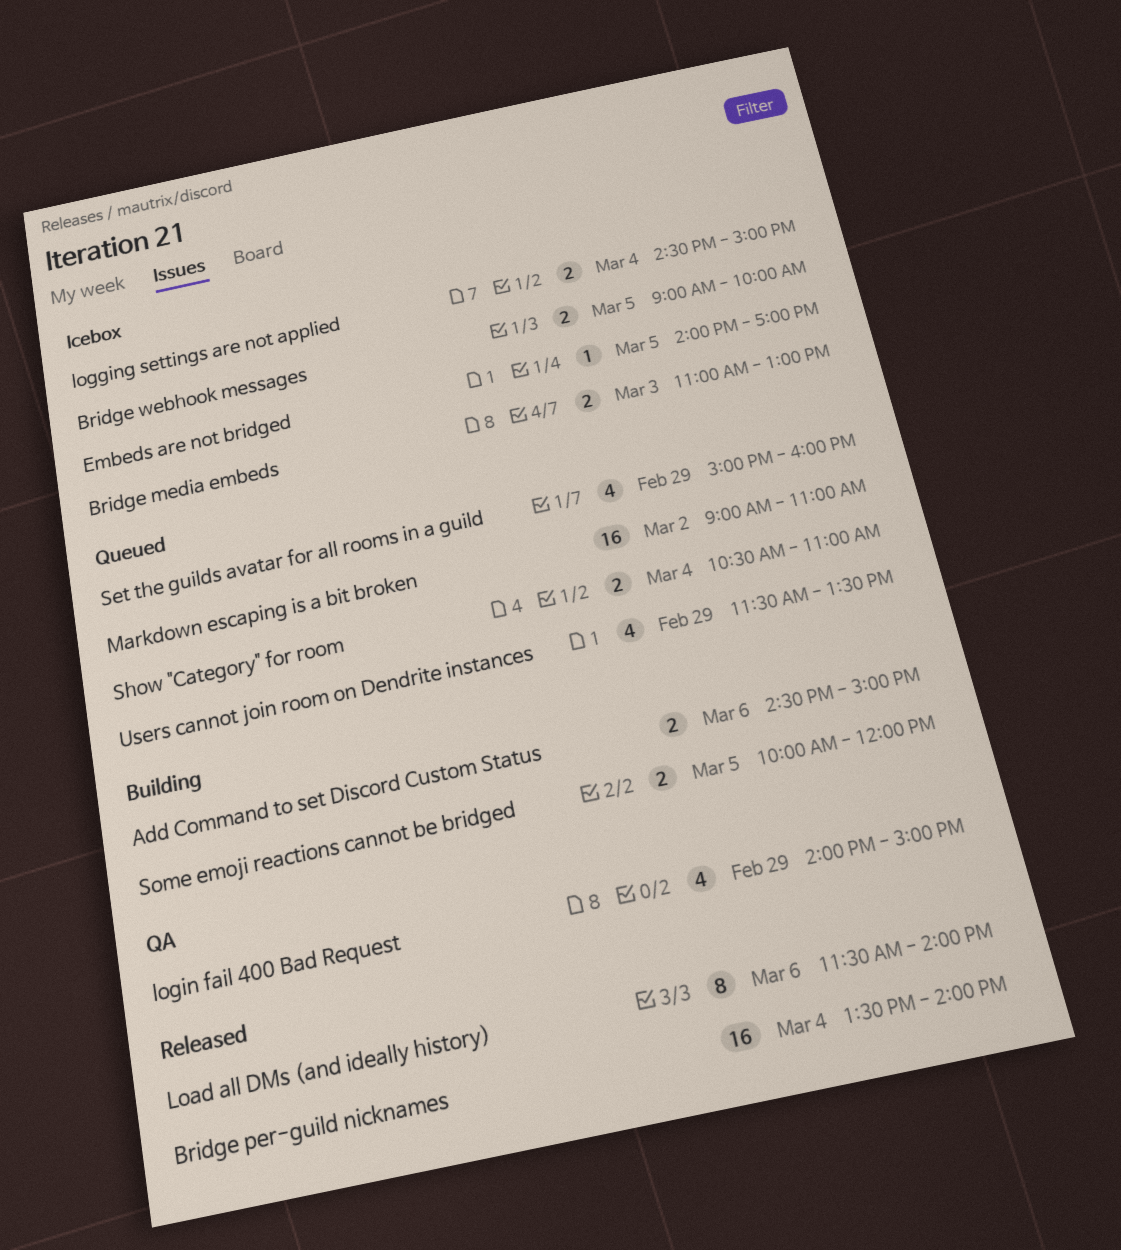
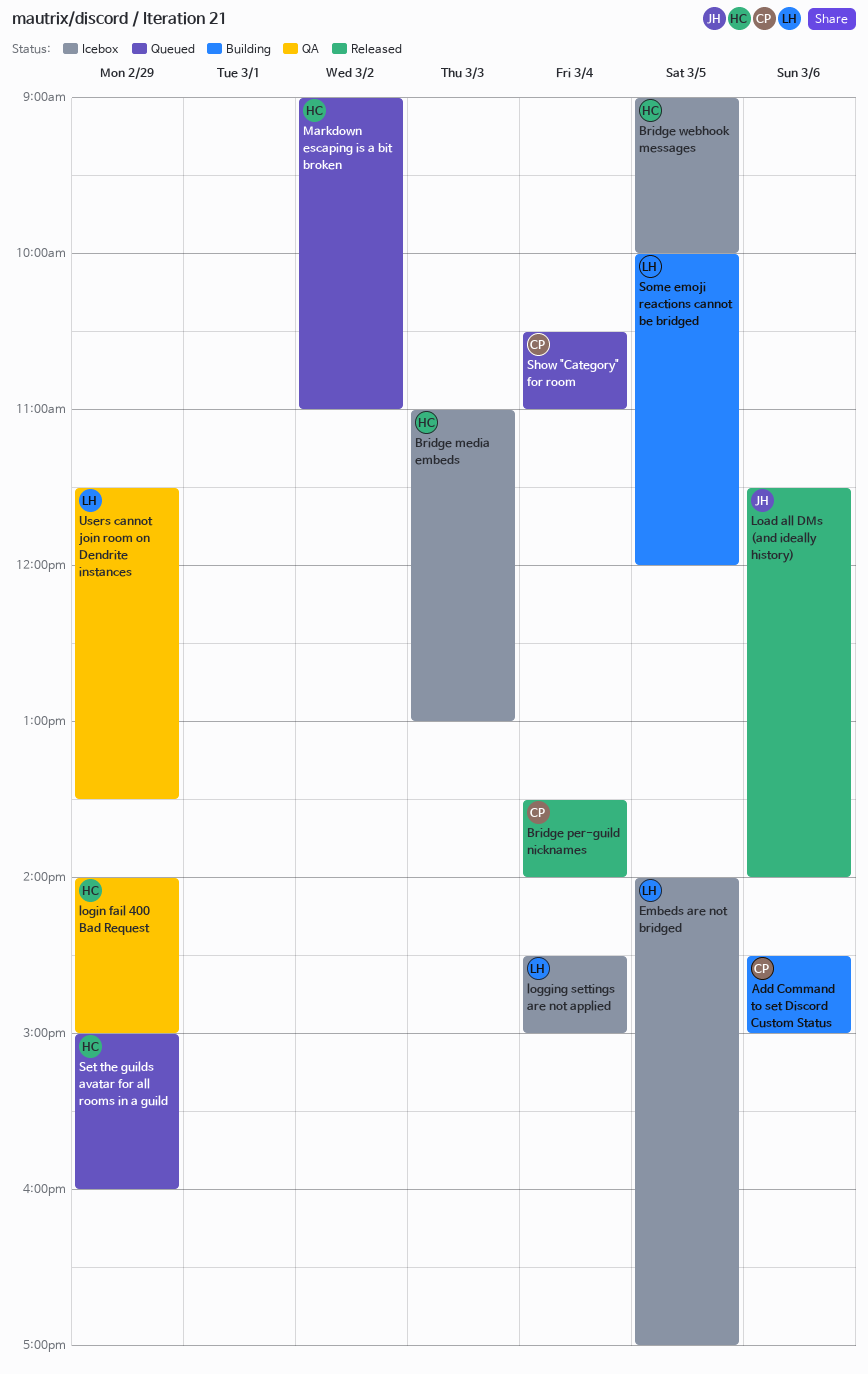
Users cannot join room on Dendrite instances, status: Queued -> QA

